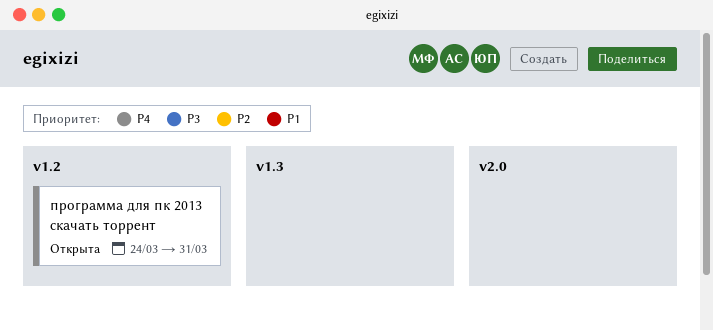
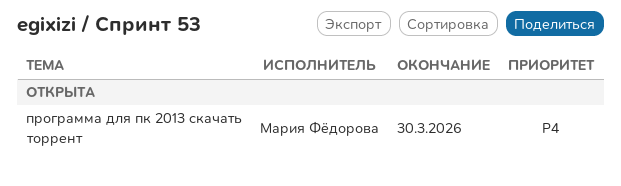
программа для пк 2013 скачать торрент, due: Mar 31 -> Mar 30

